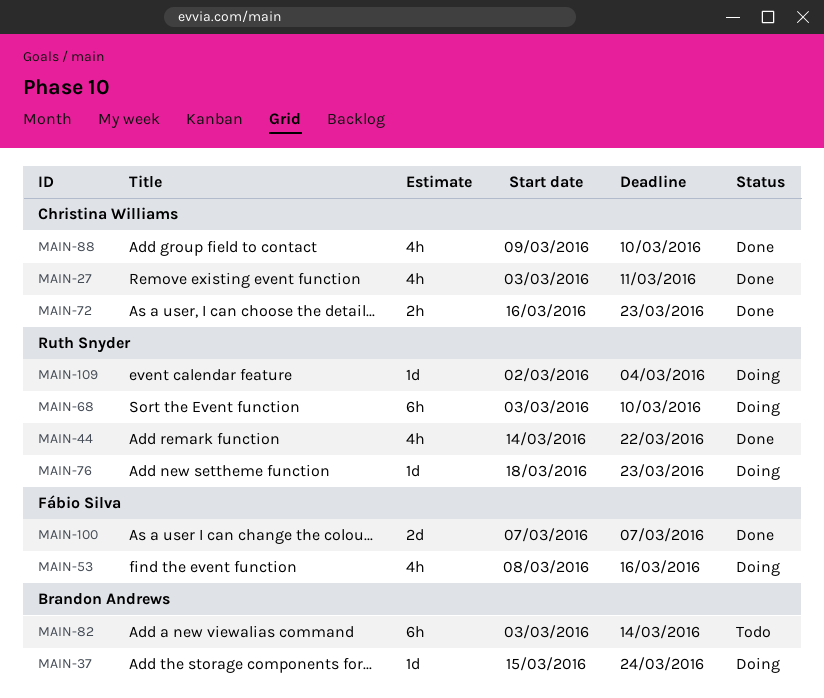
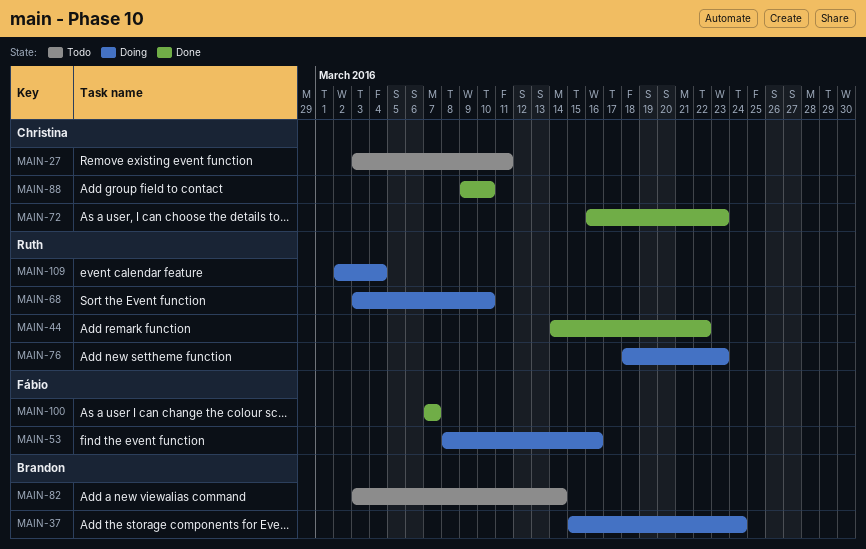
MAIN-27, status: Done -> Todo

